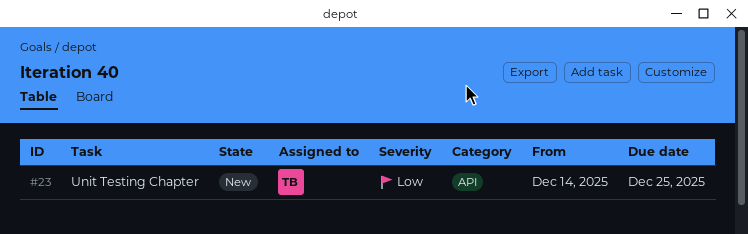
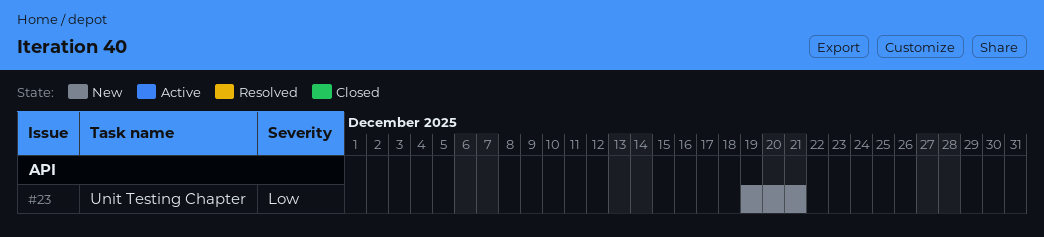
#23, start: Dec 14 -> Dec 19
#23, due: Dec 25 -> Dec 21

